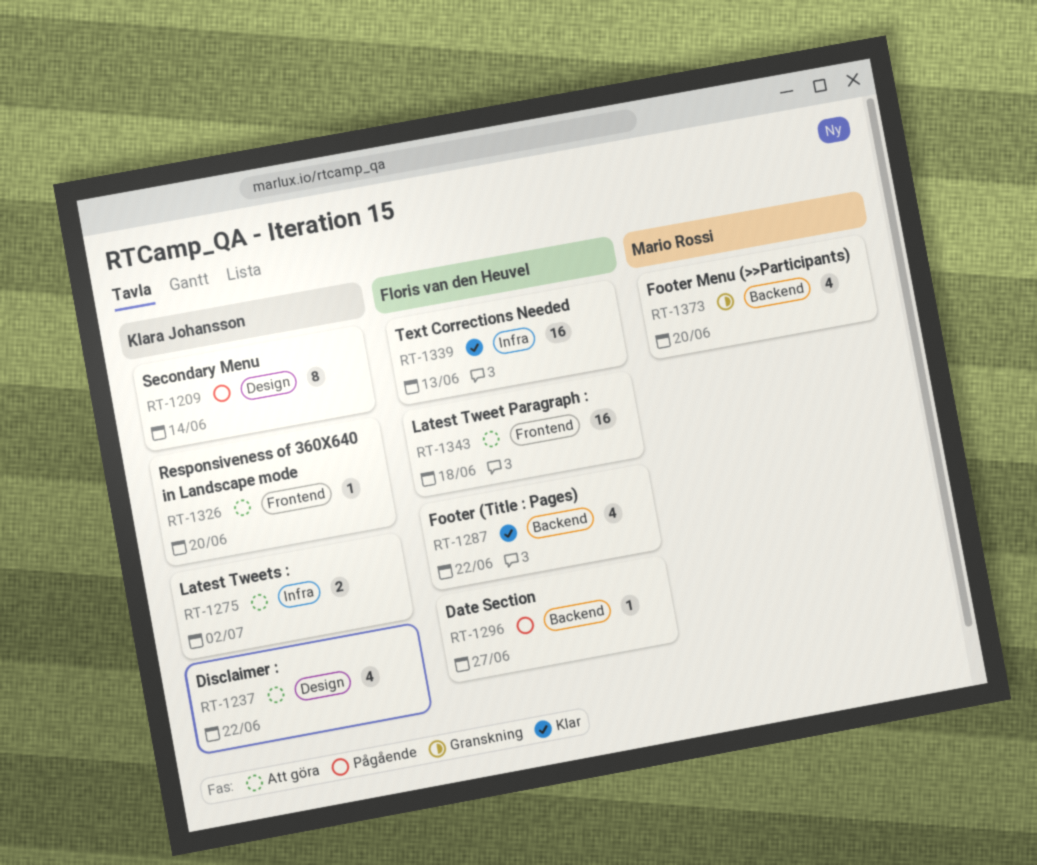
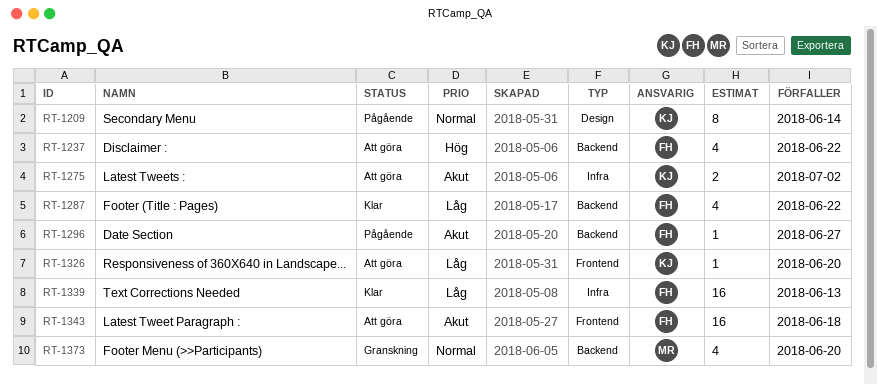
RT-1237, owner: Klara Johansson -> Floris van den Heuvel
RT-1237, label: Design -> Backend

